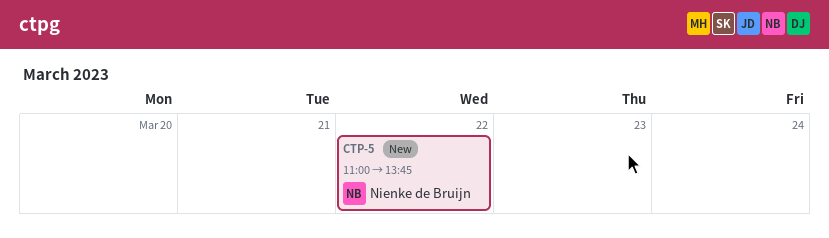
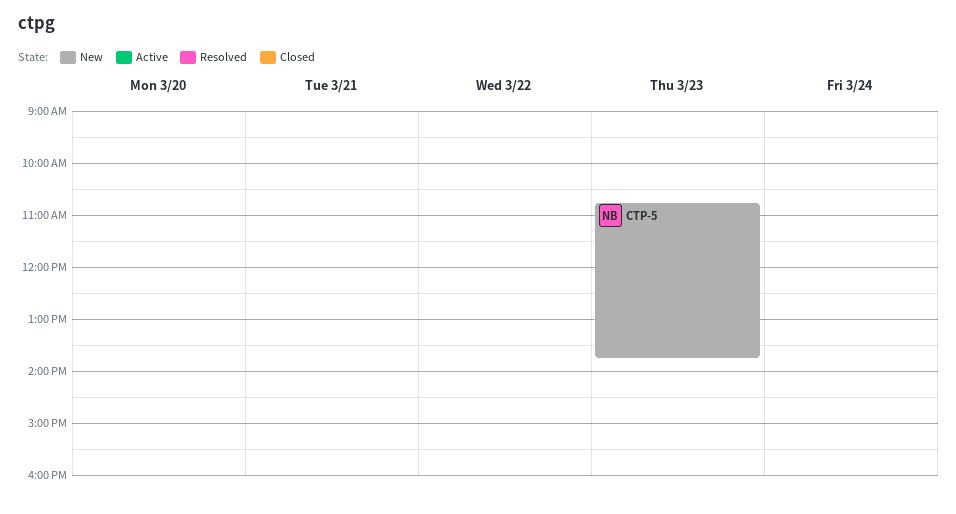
CTP-5, day: Mar 22 -> Mar 23
CTP-5, begins: 11:00 -> 10:45

